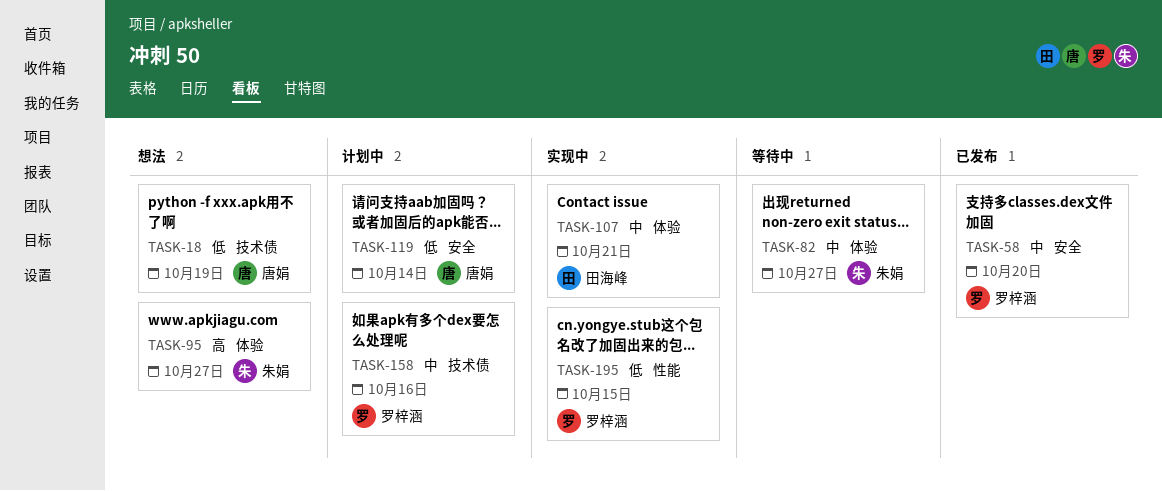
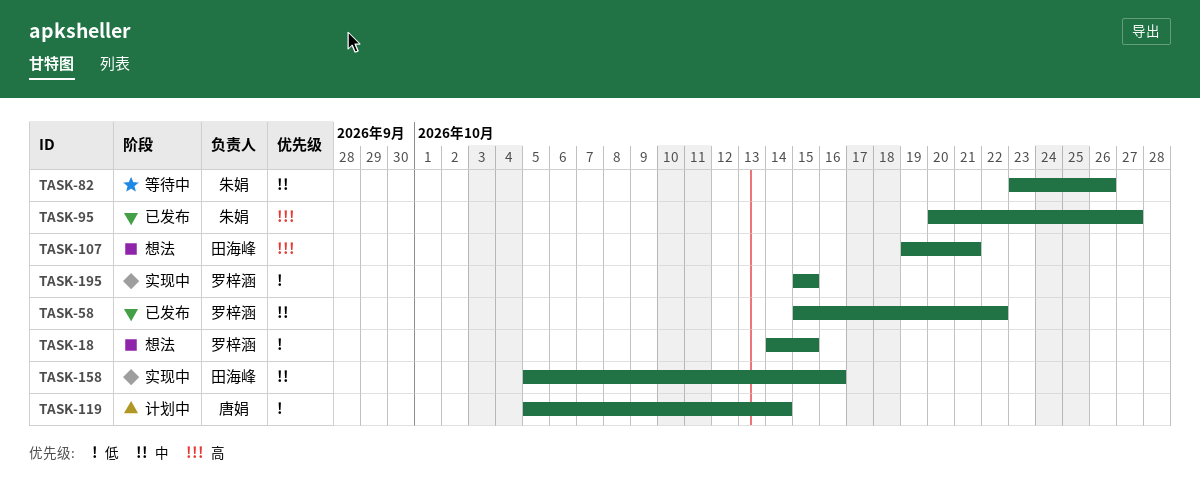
TASK-18, owner: 唐娟 -> 罗梓涵
TASK-18, due: Oct 19 -> Oct 15
TASK-58, due: Oct 20 -> Oct 22
TASK-82, due: Oct 27 -> Oct 26
TASK-95, status: 想法 -> 已发布
TASK-107, status: 实现中 -> 想法
TASK-107, priority: 中 -> 高
TASK-158, status: 计划中 -> 实现中
TASK-158, owner: 罗梓涵 -> 田海峰

